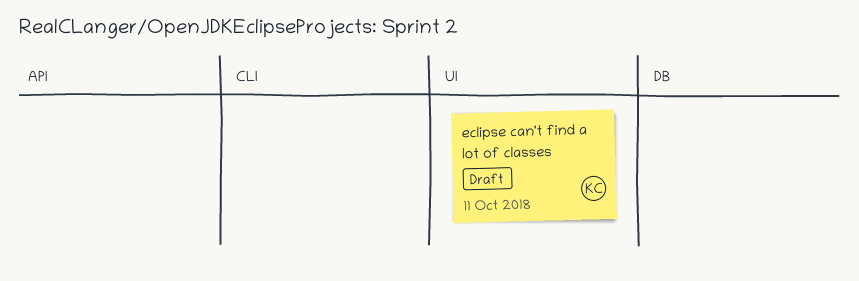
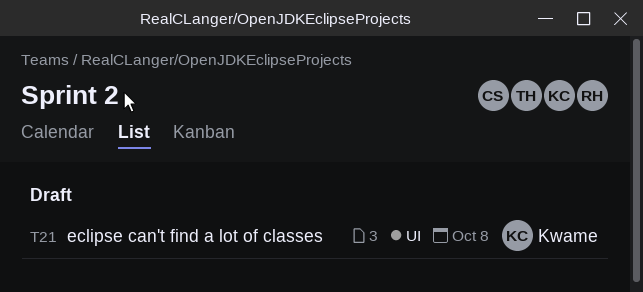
eclipse can't find a lot of classes, due: Oct 11 -> Oct 8

